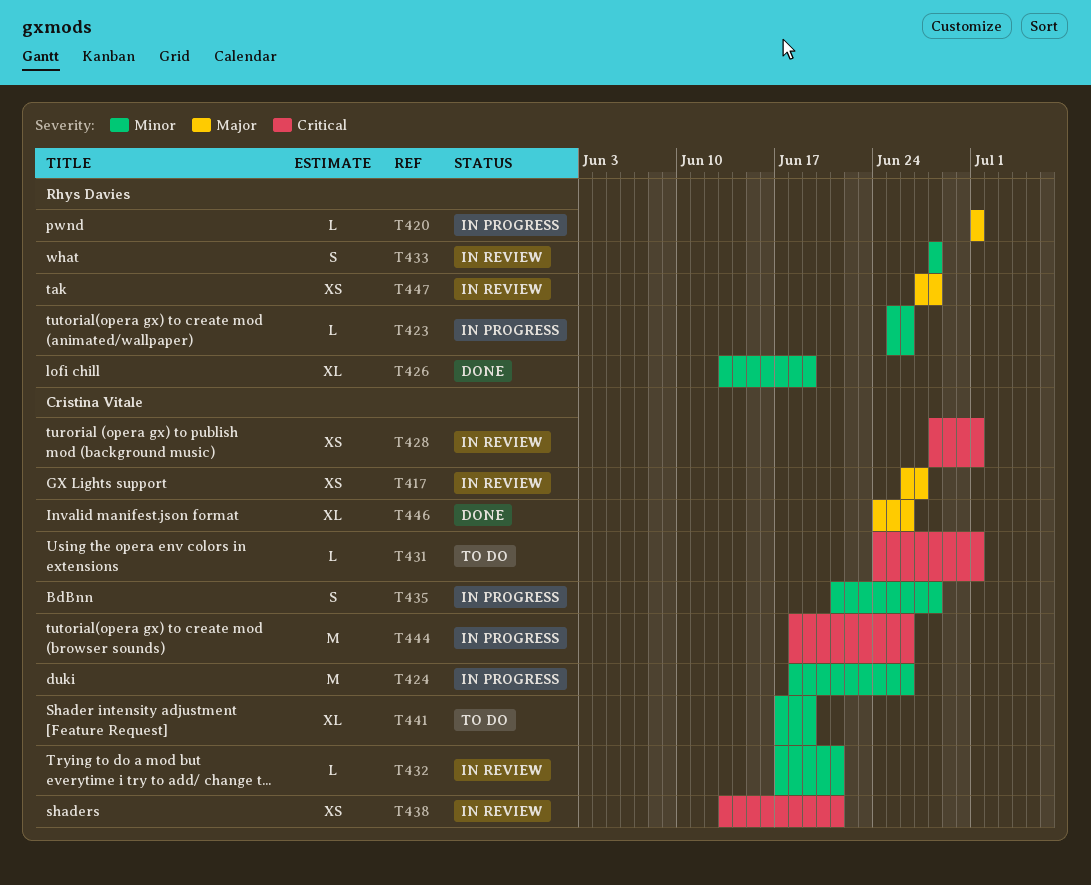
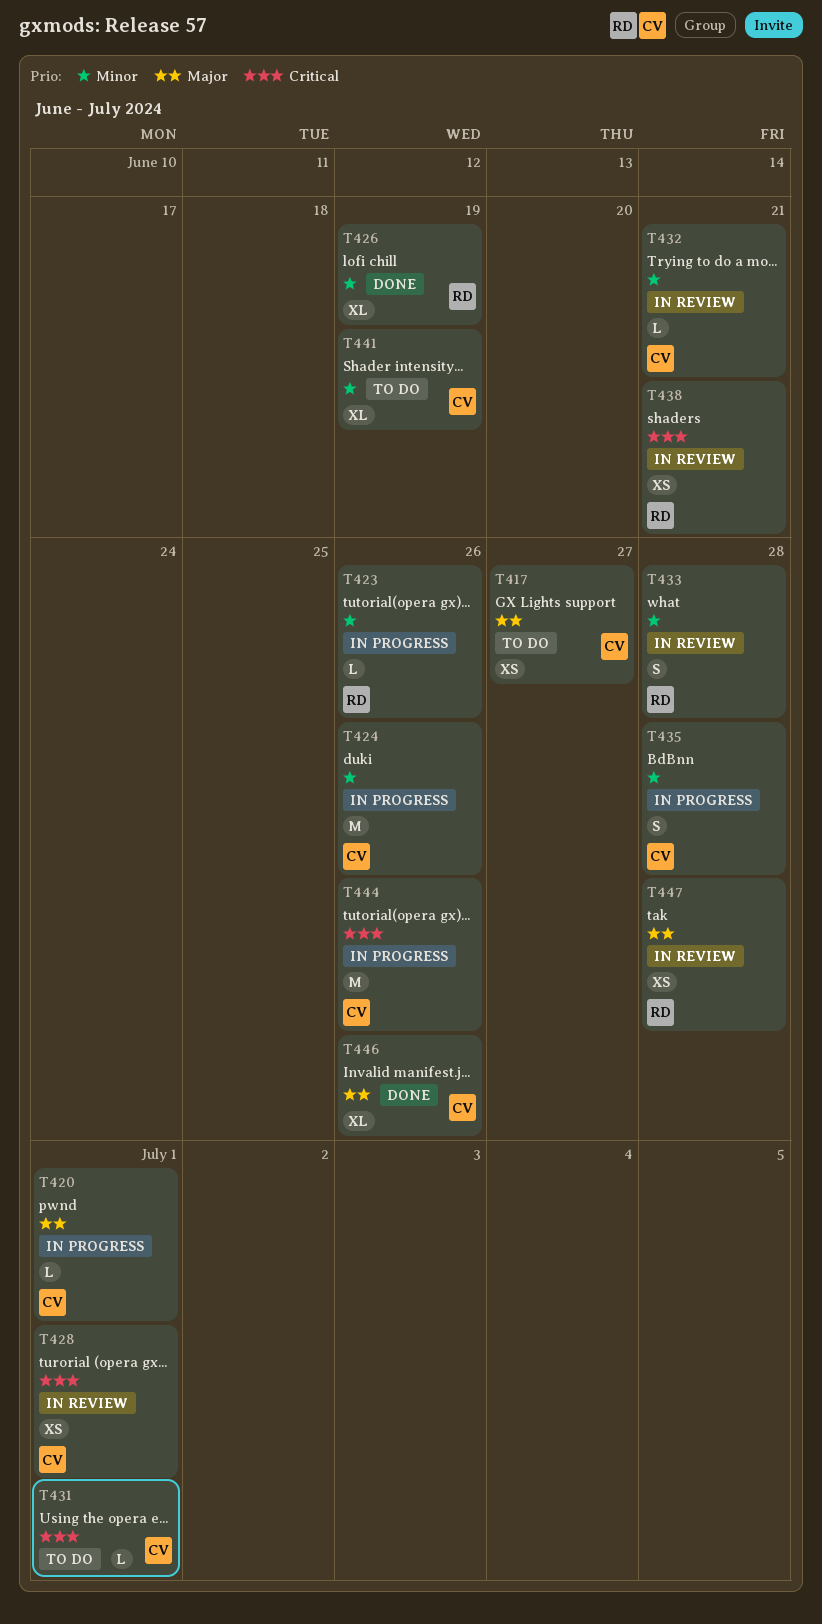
T417, status: In review -> To do
T420, owner: Rhys Davies -> Cristina Vitale
T438, owner: Cristina Vitale -> Rhys Davies

